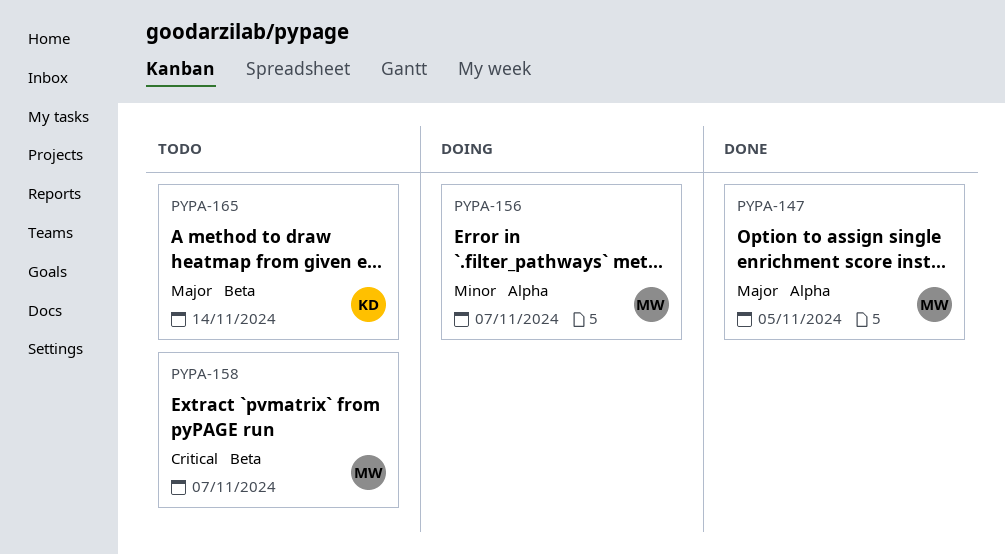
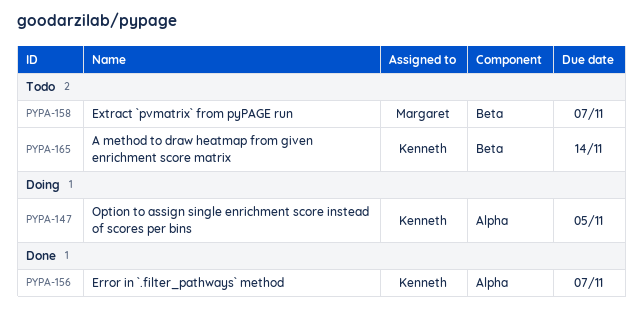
PYPA-147, status: Done -> Doing
PYPA-147, owner: Margaret -> Kenneth
PYPA-156, status: Doing -> Done
PYPA-156, owner: Margaret -> Kenneth

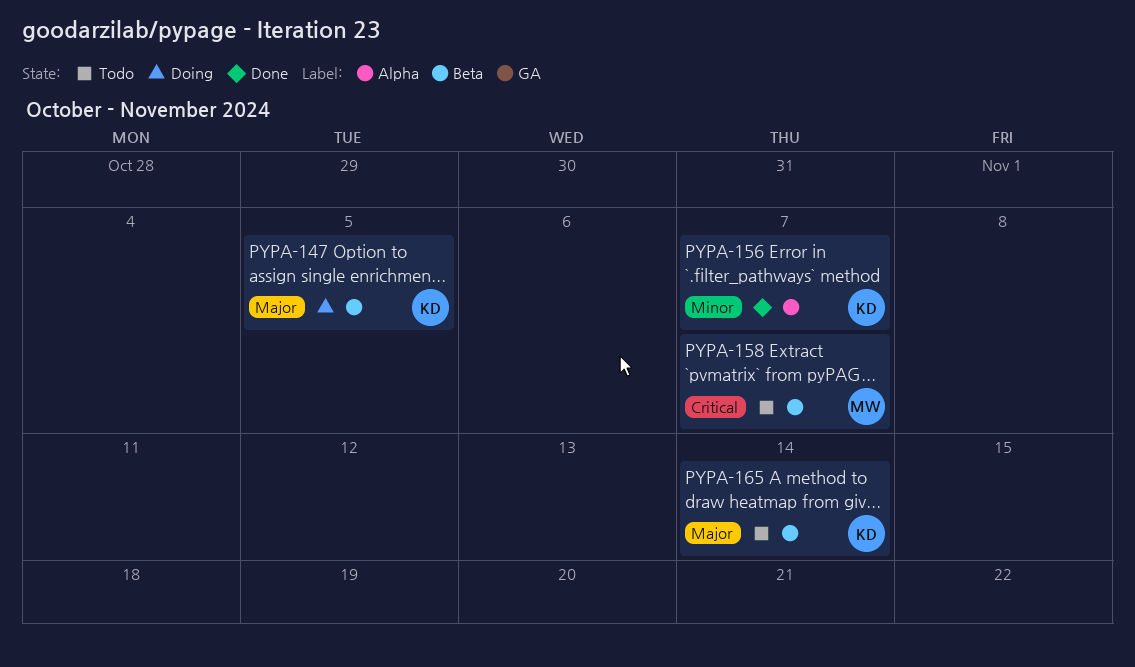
PYPA-147, label: Alpha -> Beta

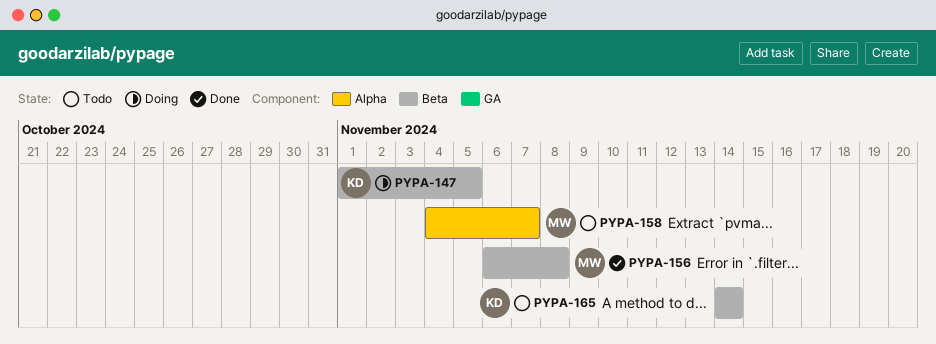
PYPA-156, owner: KD -> MW
PYPA-156, label: Alpha -> Beta
PYPA-156, due: Nov 7 -> Nov 8
PYPA-158, label: Beta -> Alpha

